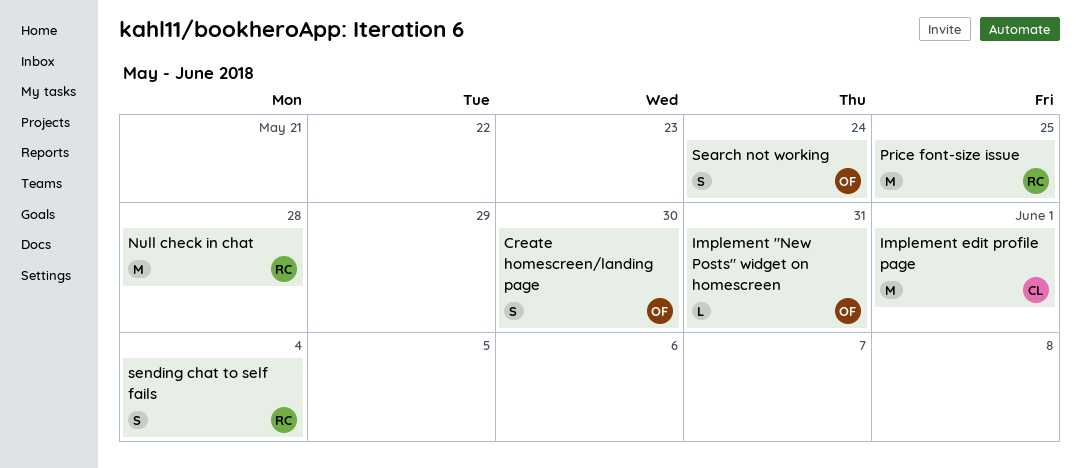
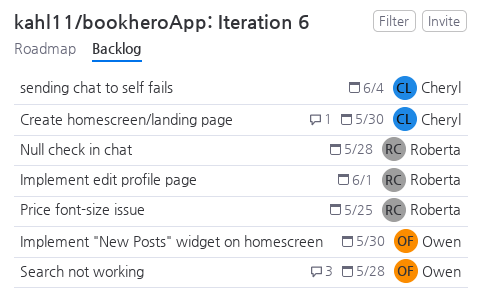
Create homescreen/landing page, owner: Owen -> Cheryl
Implement "New Posts" widget on homescreen, due: May 31 -> May 30
Implement edit profile page, owner: Cheryl -> Roberta
Search not working, due: May 24 -> May 28
sending chat to self fails, owner: Roberta -> Cheryl

